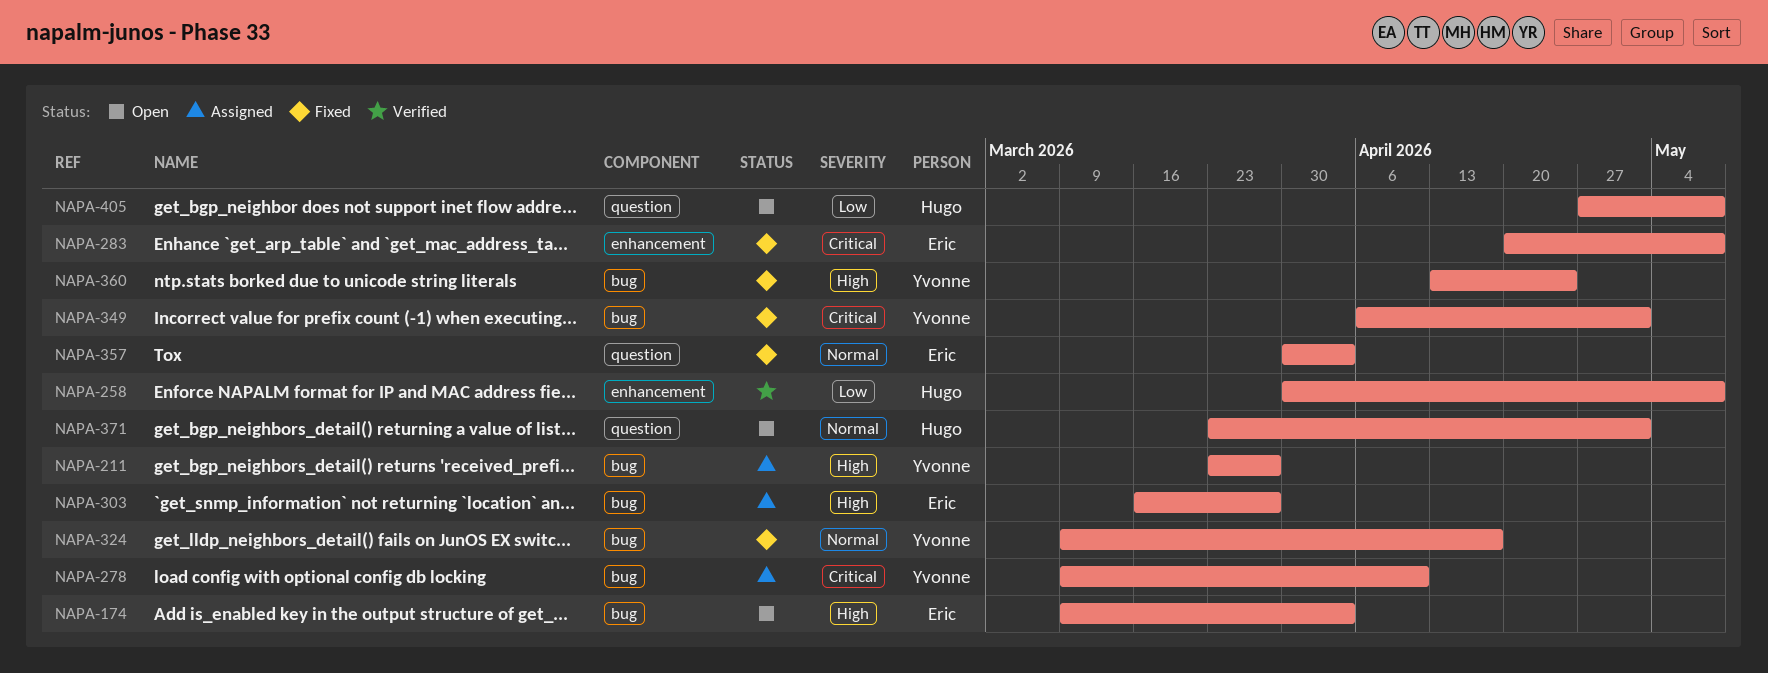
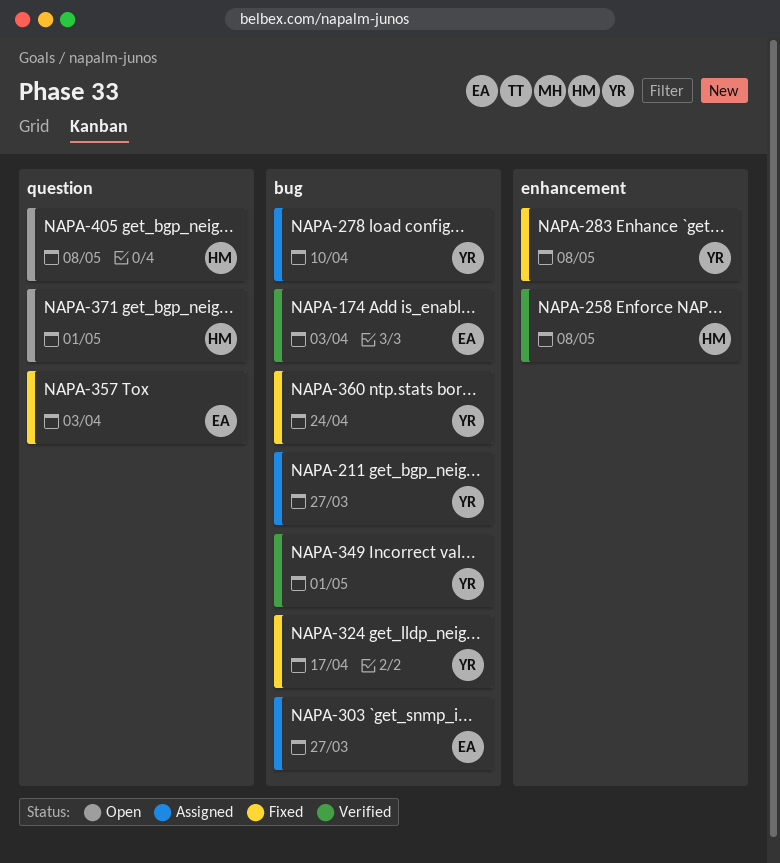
NAPA-174, status: Open -> Verified
NAPA-283, owner: Eric -> Yvonne
NAPA-349, status: Fixed -> Verified

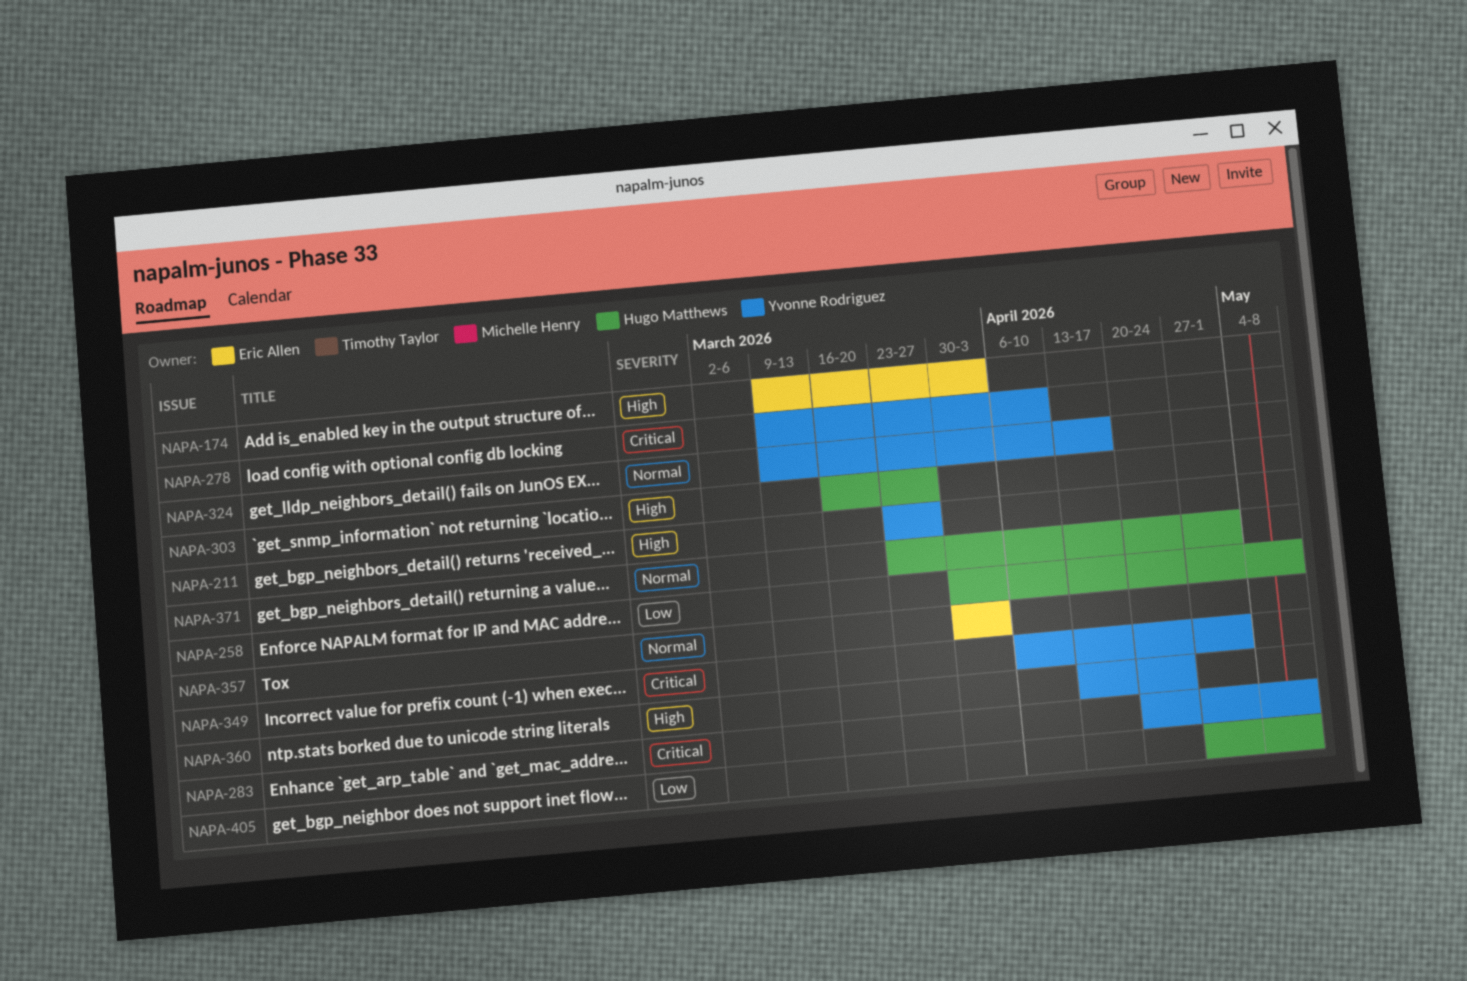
NAPA-303, owner: Eric Allen -> Hugo Matthews

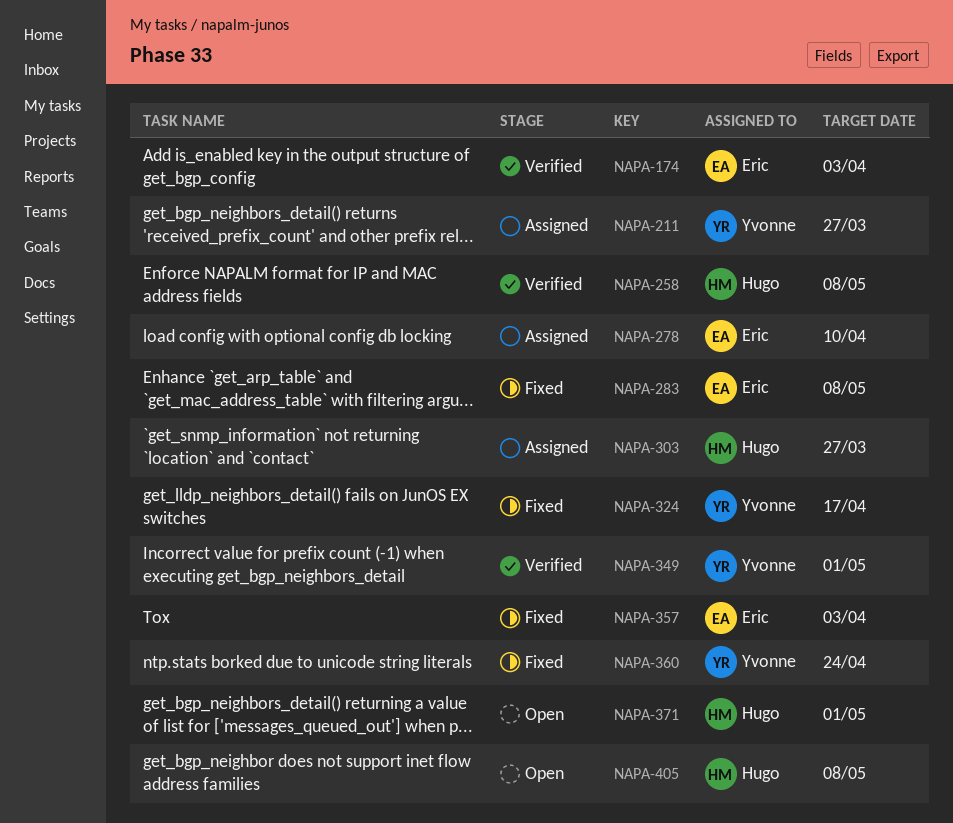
NAPA-278, owner: Yvonne Rodriguez -> Eric Allen
NAPA-283, owner: Yvonne Rodriguez -> Eric Allen

